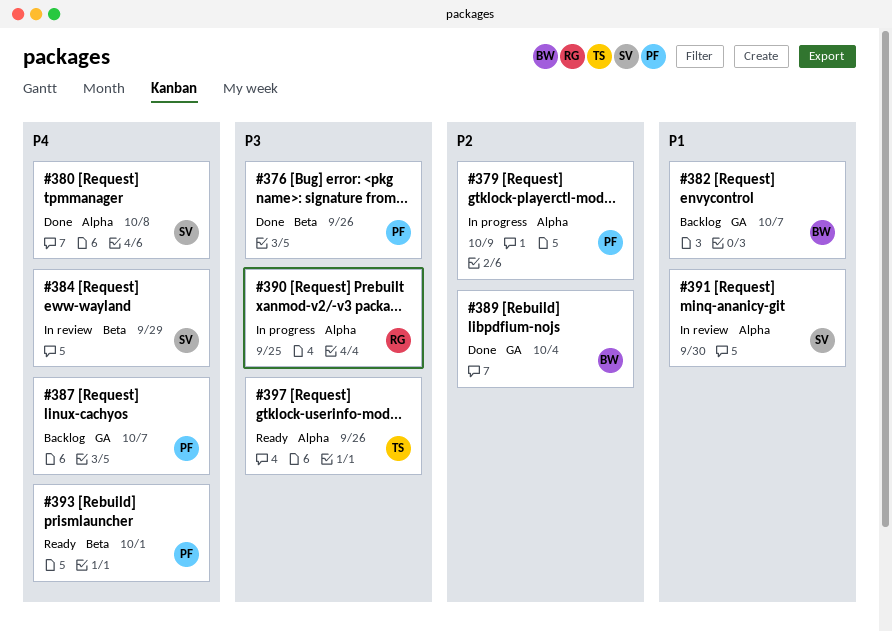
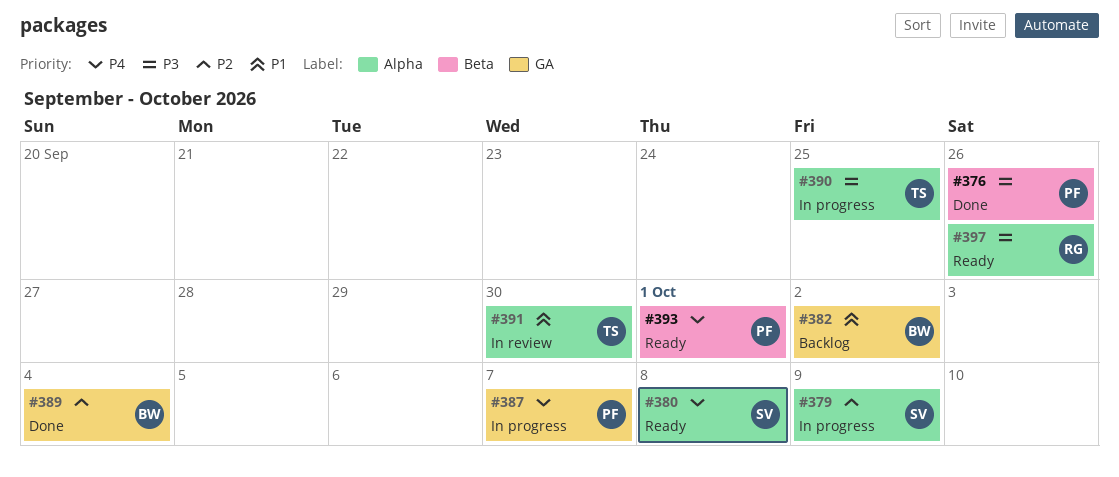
#379, owner: PF -> SV
#380, status: Done -> Ready
#382, due: Oct 7 -> Oct 2
#384: present -> none
#387, status: Backlog -> In progress
#390, owner: RG -> TS
#391, owner: SV -> TS
#397, owner: TS -> RG

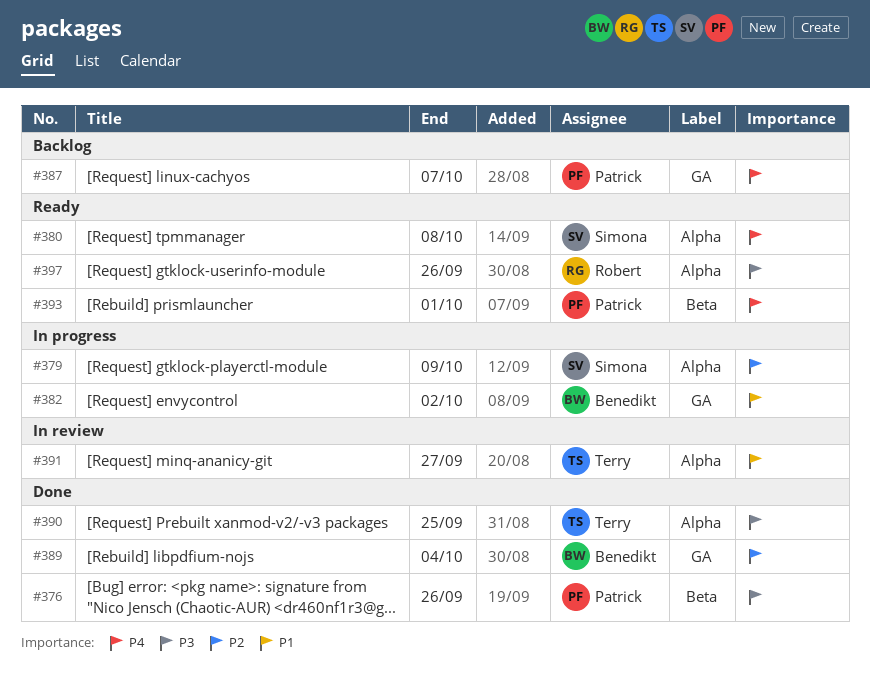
#382, status: Backlog -> In progress
#387, status: In progress -> Backlog
#390, status: In progress -> Done
#391, due: Sep 30 -> Sep 27

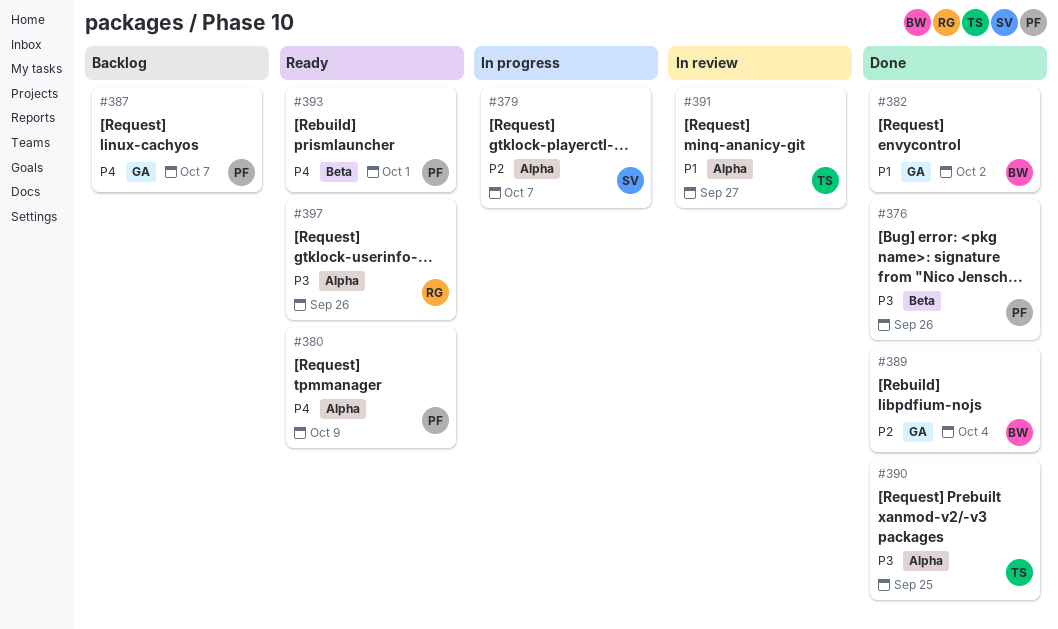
#379, due: Oct 9 -> Oct 7
#380, owner: Simona -> Patrick
#380, due: Oct 8 -> Oct 9
#382, status: In progress -> Done

